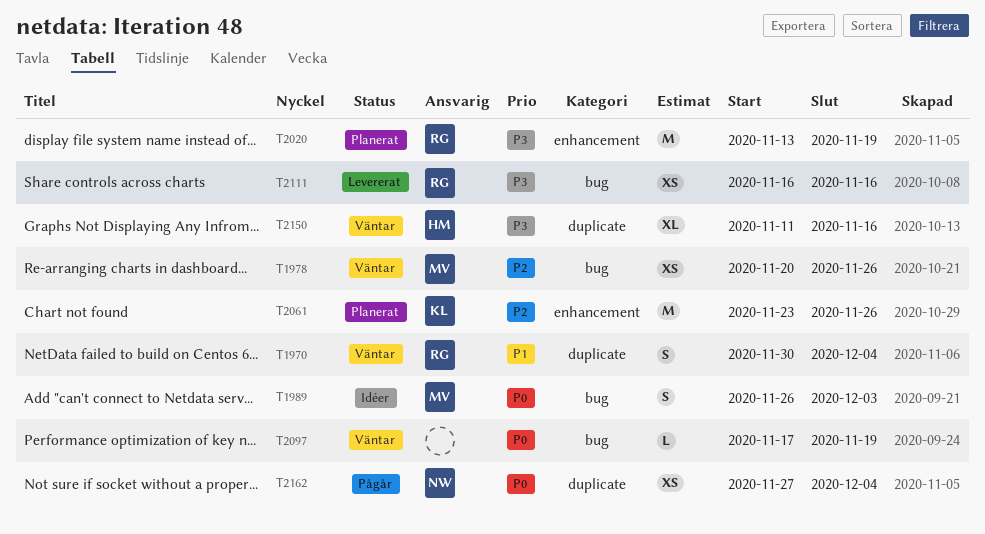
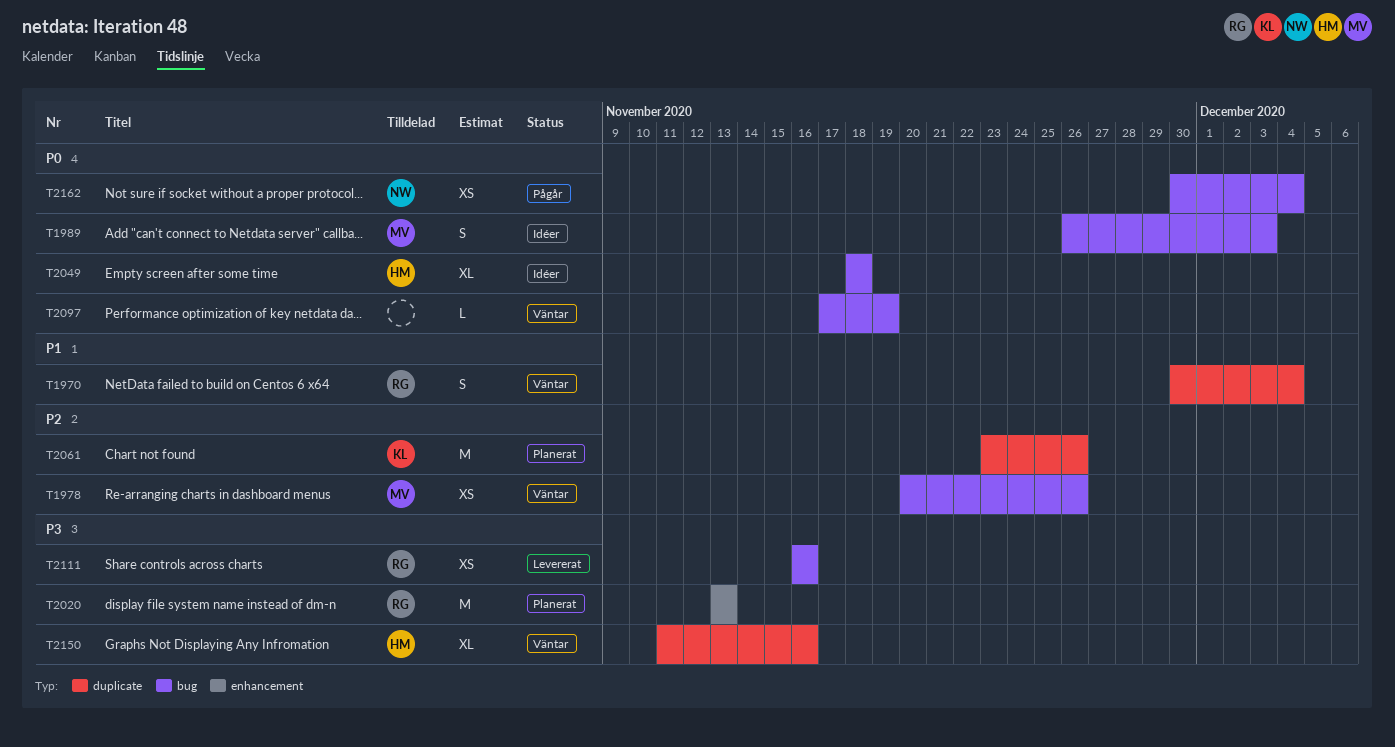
T2020, due: Nov 19 -> Nov 13
T2049: none -> present
T2061, label: enhancement -> duplicate
T2162, label: duplicate -> bug
T2162, start: Nov 27 -> Nov 30

